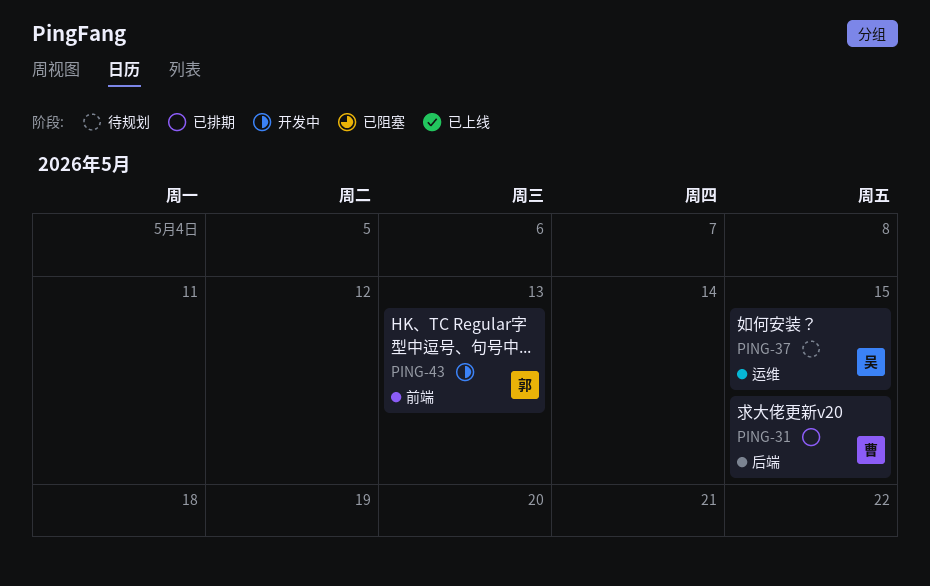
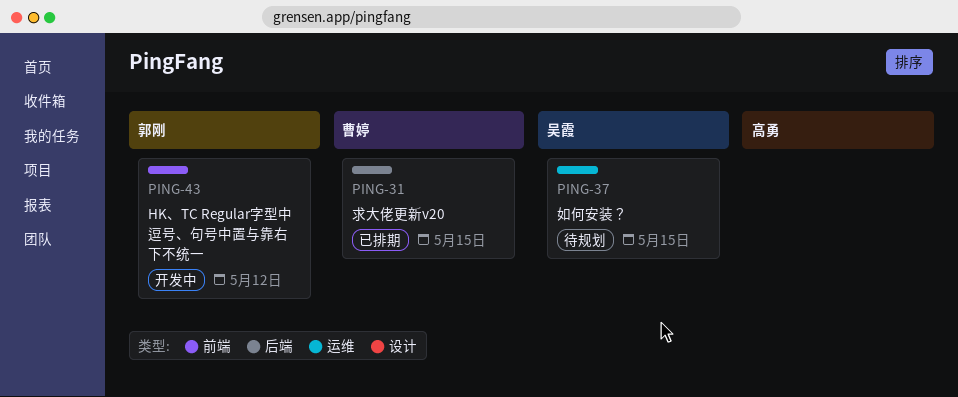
PING-43, due: May 13 -> May 12

